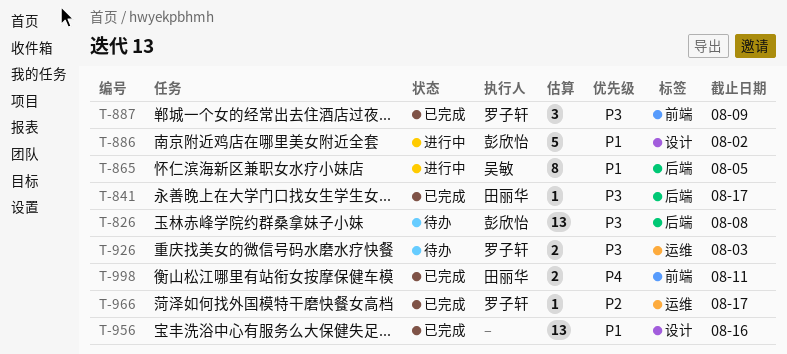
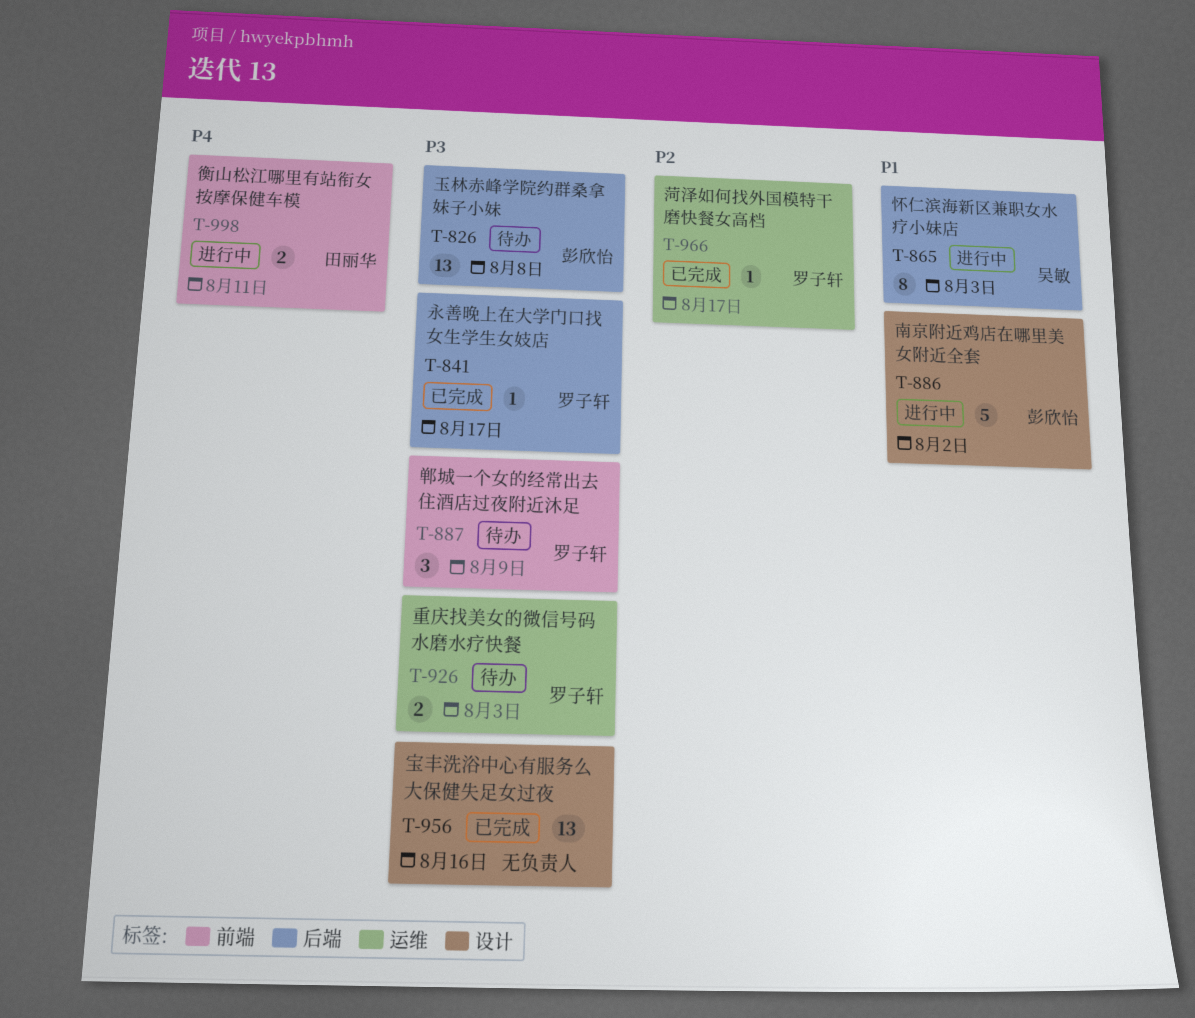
T-841, owner: 田丽华 -> 罗子轩
T-865, due: Aug 5 -> Aug 3
T-887, status: 已完成 -> 待办
T-956, priority: P1 -> P3
T-998, status: 已完成 -> 进行中

